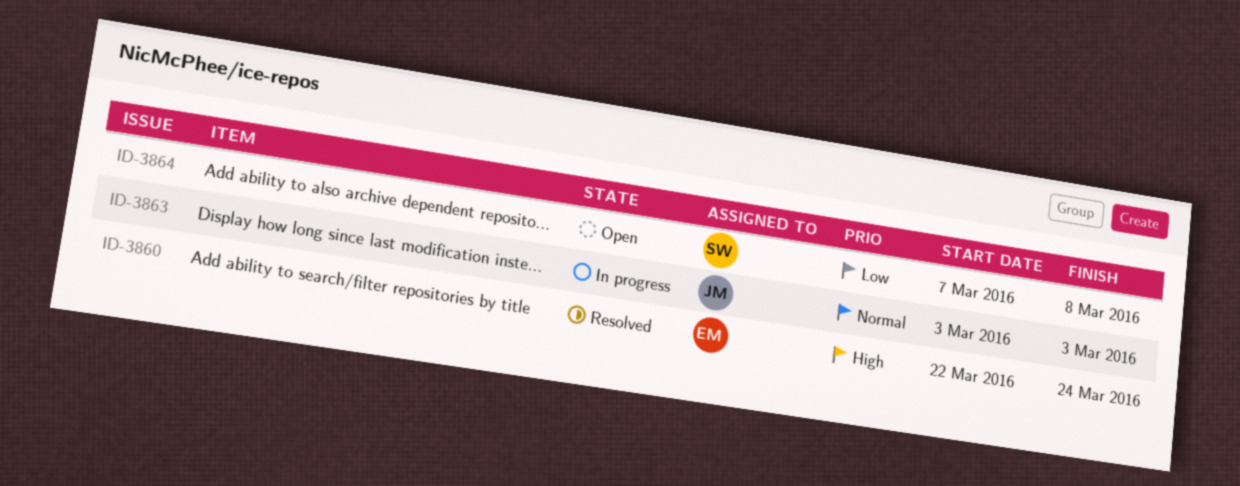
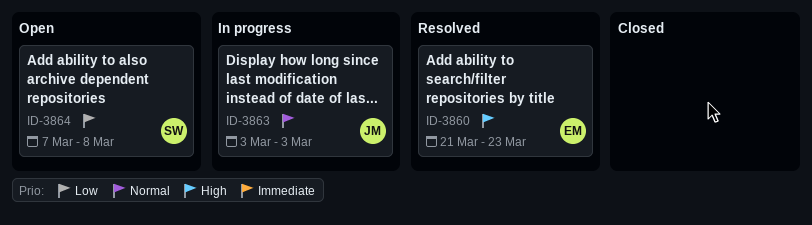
ID-3860, start: Mar 22 -> Mar 21
ID-3860, due: Mar 24 -> Mar 23

